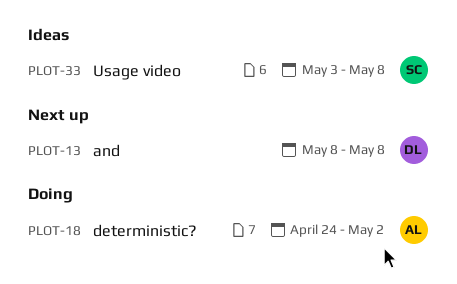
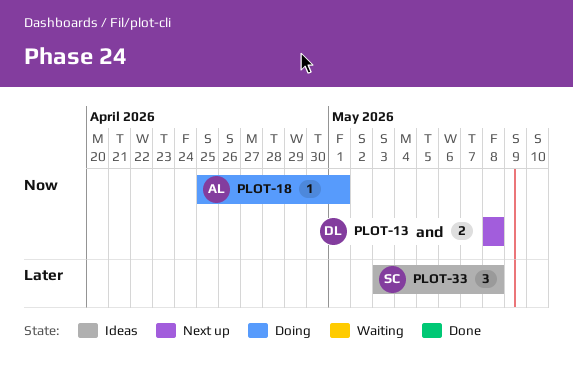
PLOT-18, start: Apr 24 -> Apr 25
PLOT-18, due: May 2 -> May 1

